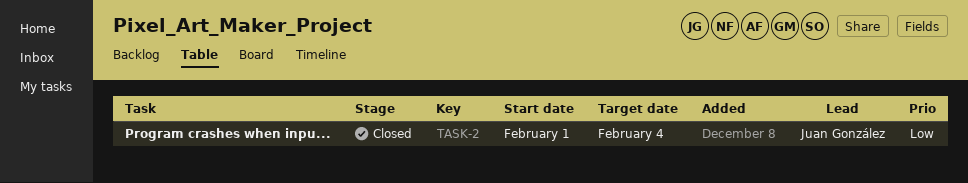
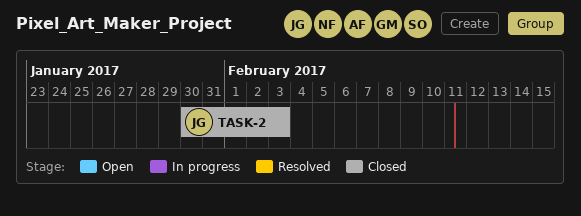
TASK-2, start: Feb 1 -> Jan 30
TASK-2, due: Feb 4 -> Feb 3

